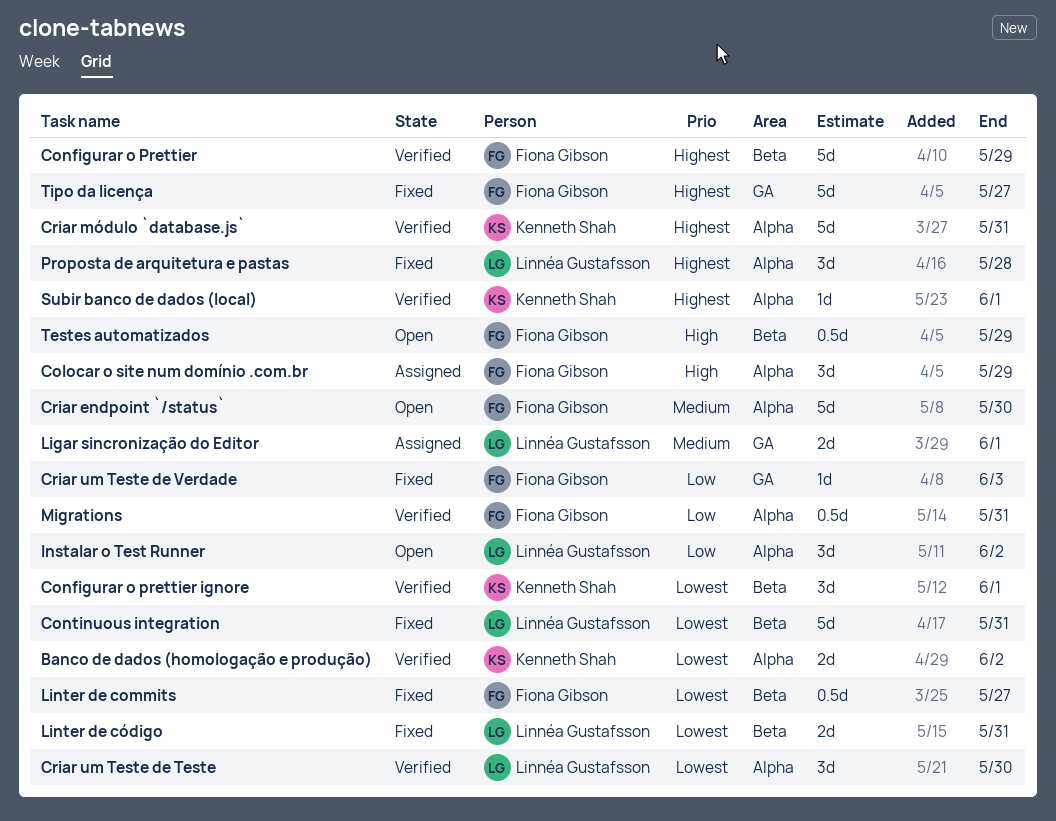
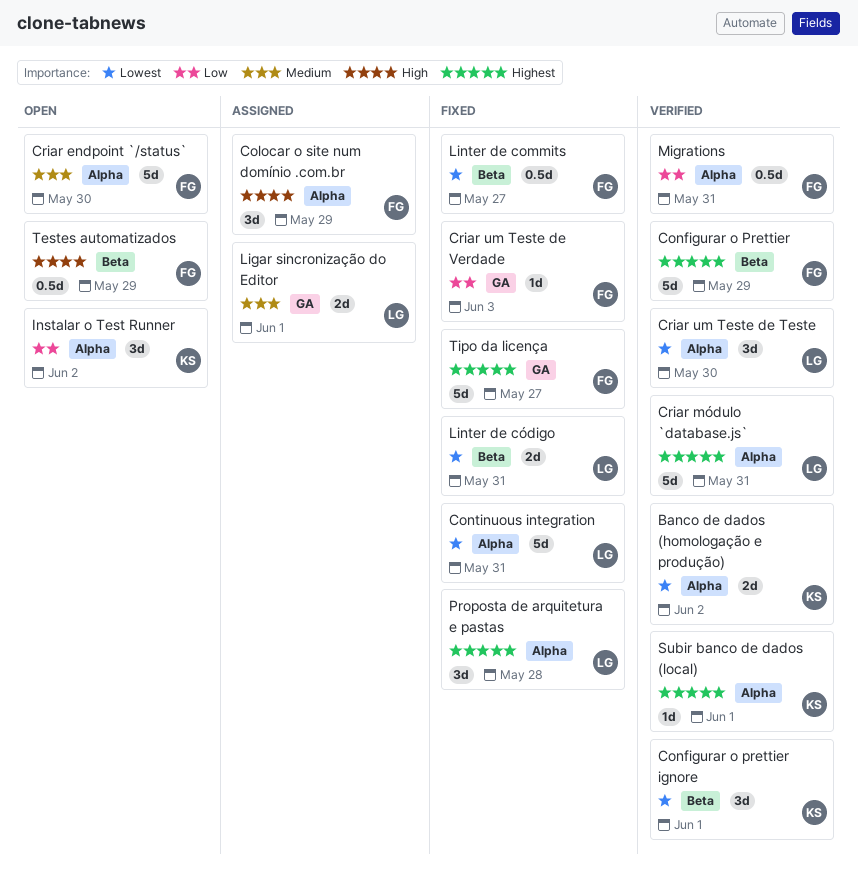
Continuous integration, label: Beta -> Alpha
Criar módulo `database.js`, owner: Kenneth Shah -> Linnéa Gustafsson
Instalar o Test Runner, owner: Linnéa Gustafsson -> Kenneth Shah

